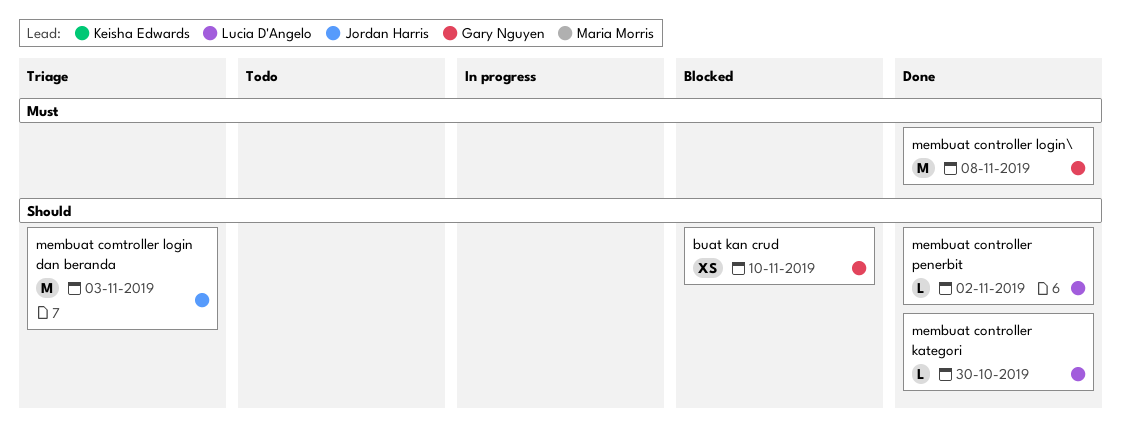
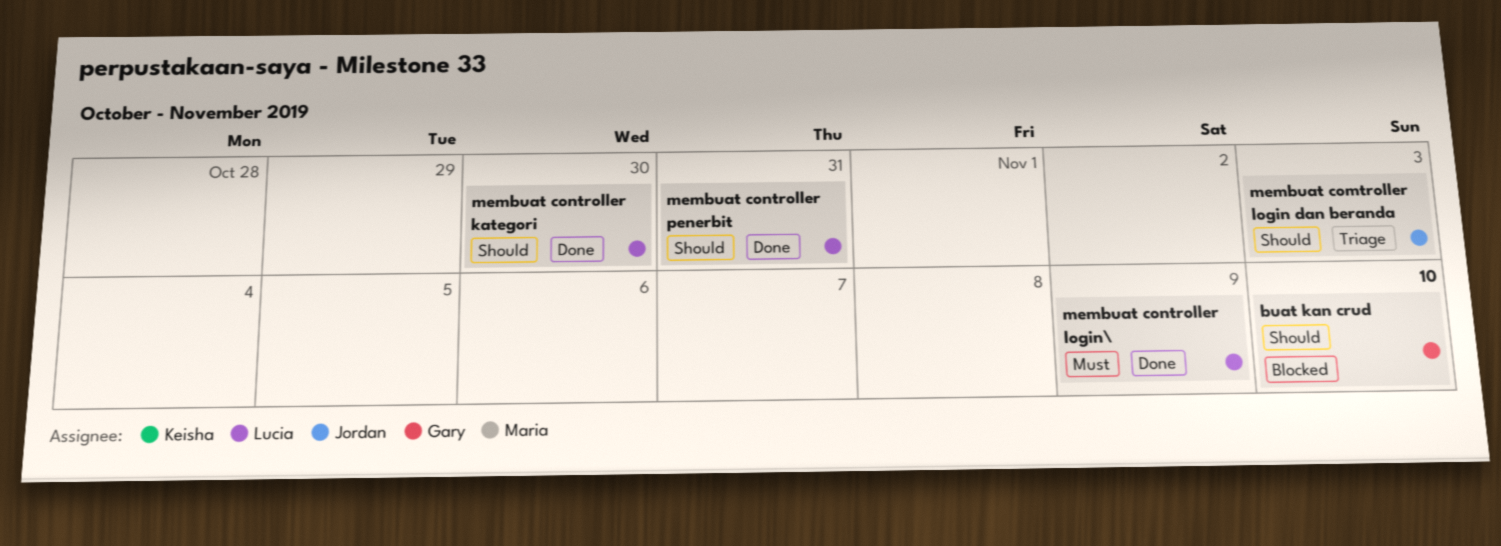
membuat controller login\, owner: Gary Nguyen -> Lucia D'Angelo
membuat controller login\, due: Nov 8 -> Nov 9
membuat controller penerbit, due: Nov 2 -> Oct 31

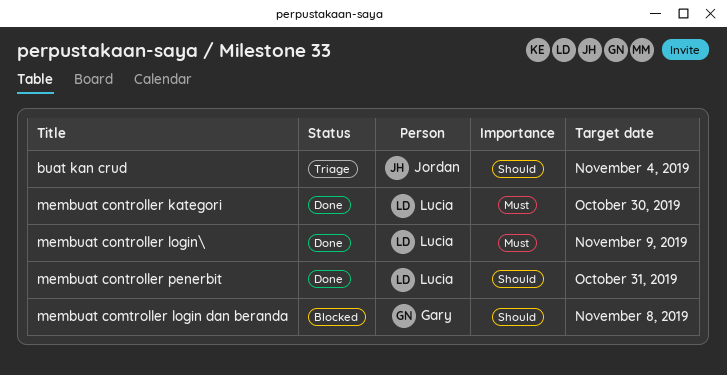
buat kan crud, status: Blocked -> Triage
buat kan crud, owner: Gary -> Jordan
buat kan crud, due: Nov 10 -> Nov 4
membuat comtroller login dan beranda, status: Triage -> Blocked
membuat comtroller login dan beranda, owner: Jordan -> Gary
membuat comtroller login dan beranda, due: Nov 3 -> Nov 8
membuat controller kategori, priority: Should -> Must

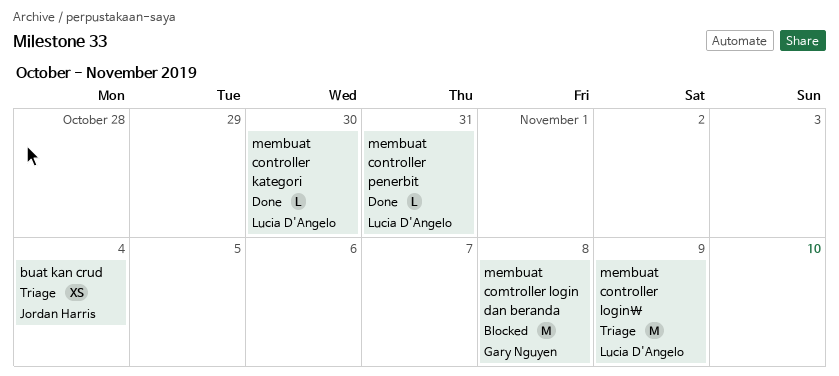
membuat controller login\, status: Done -> Triage

